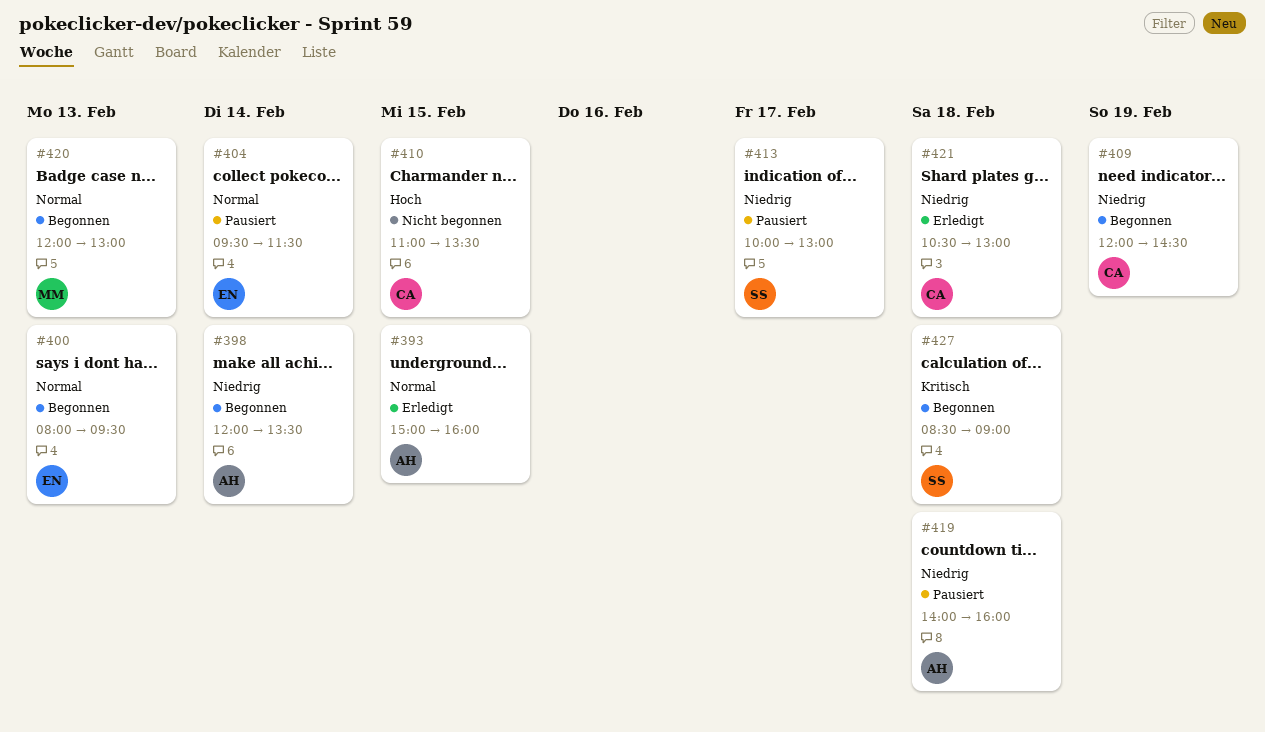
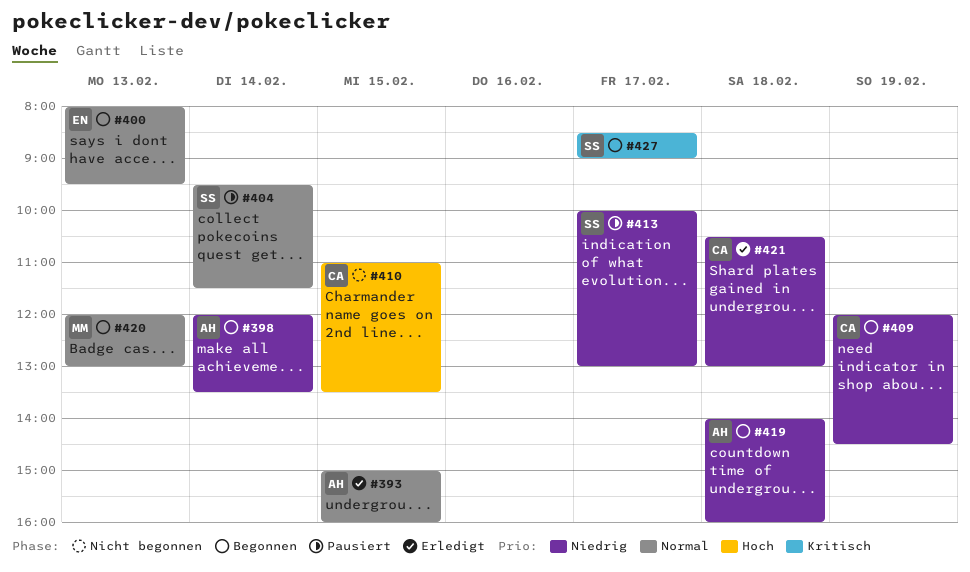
#404, owner: EN -> SS
#419, status: Pausiert -> Begonnen
#427, day: Feb 18 -> Feb 17

